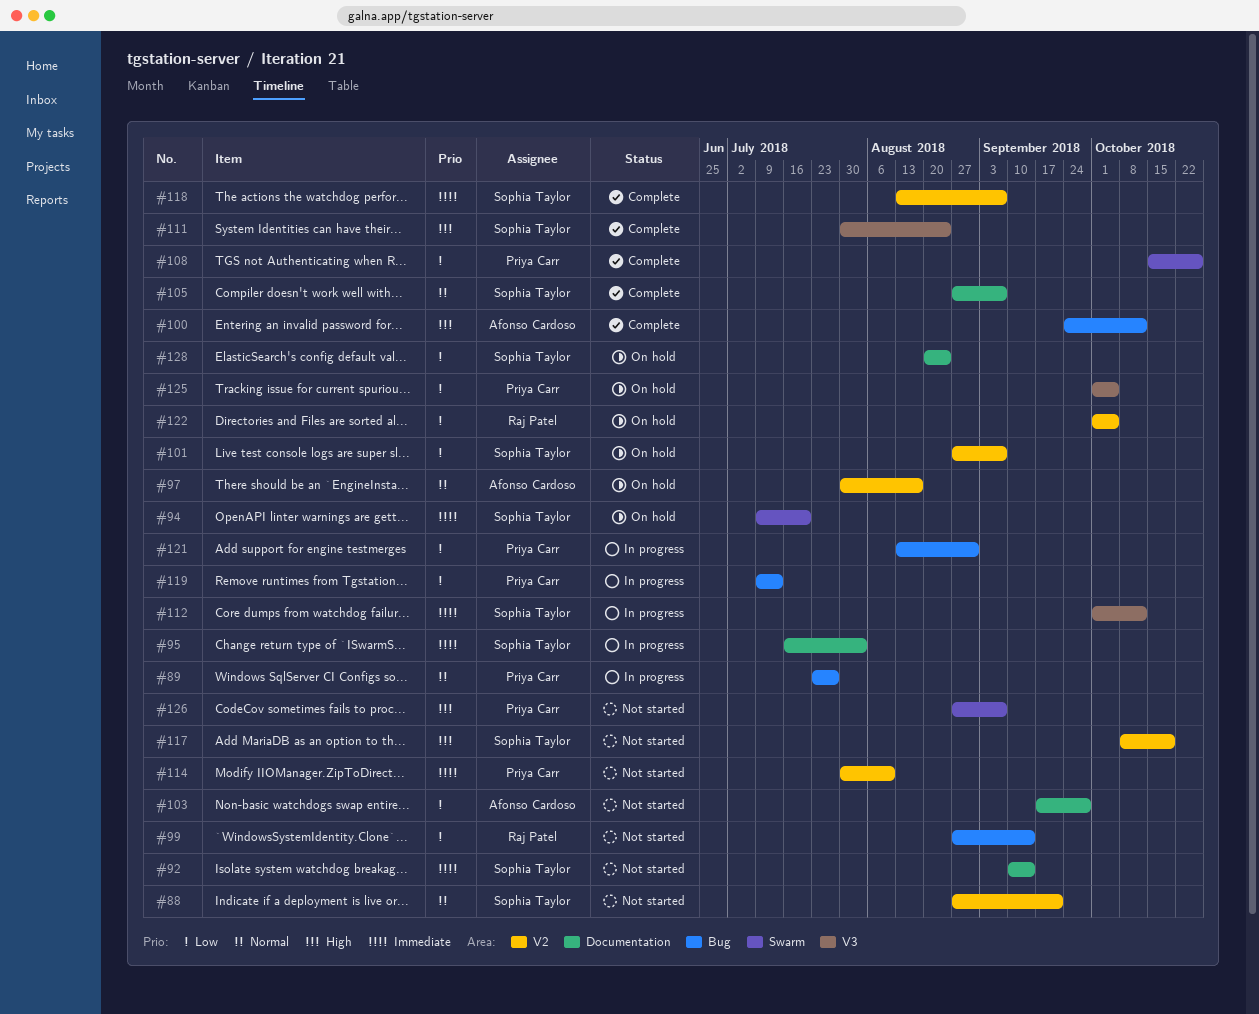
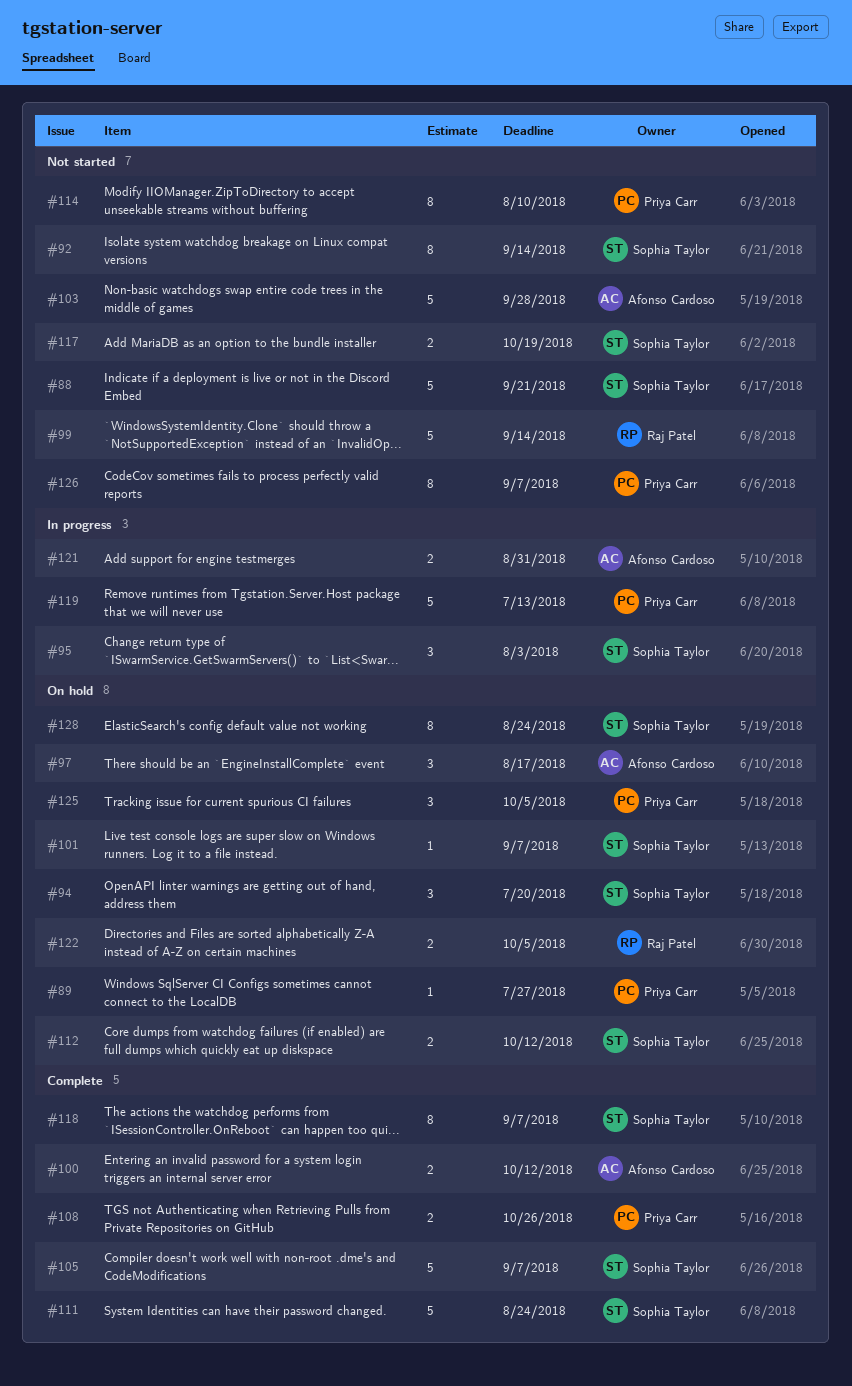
#89, status: In progress -> On hold
#112, status: In progress -> On hold
#121, owner: Priya Carr -> Afonso Cardoso

